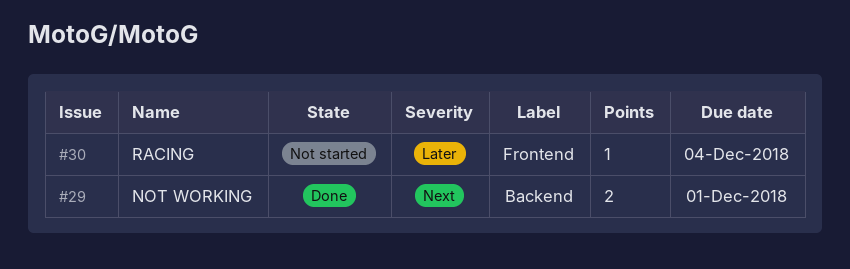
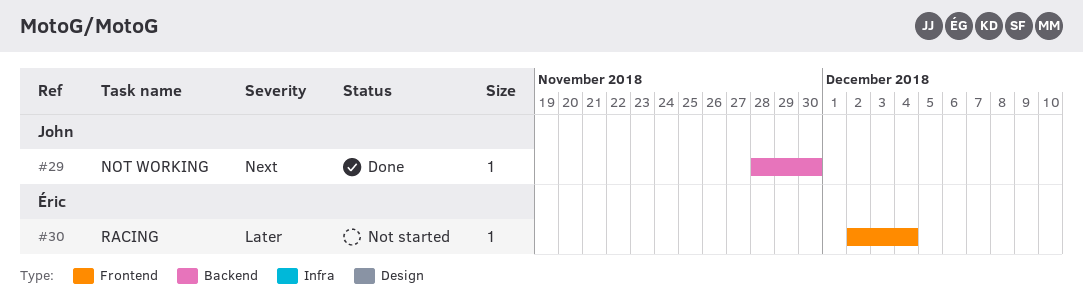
#29, estimate: 2 -> 1
#29, due: Dec 1 -> Nov 30

